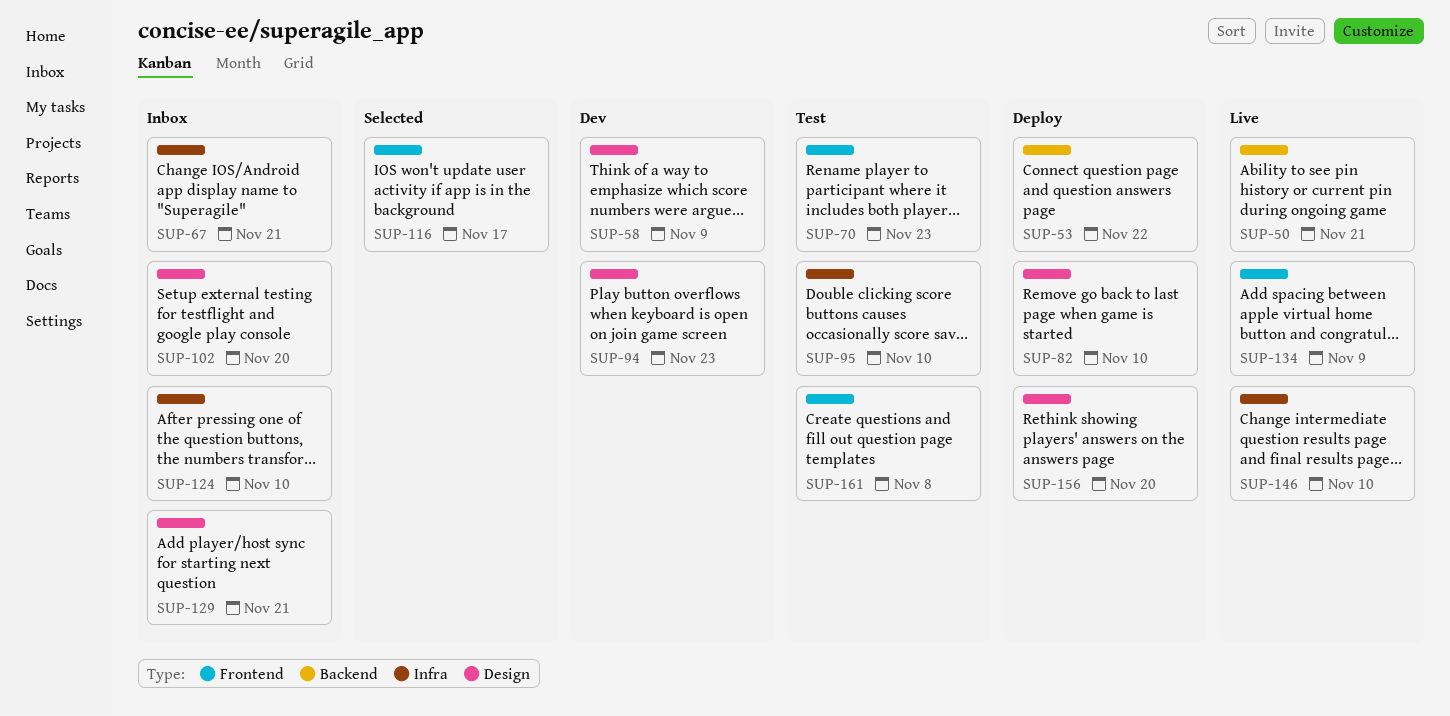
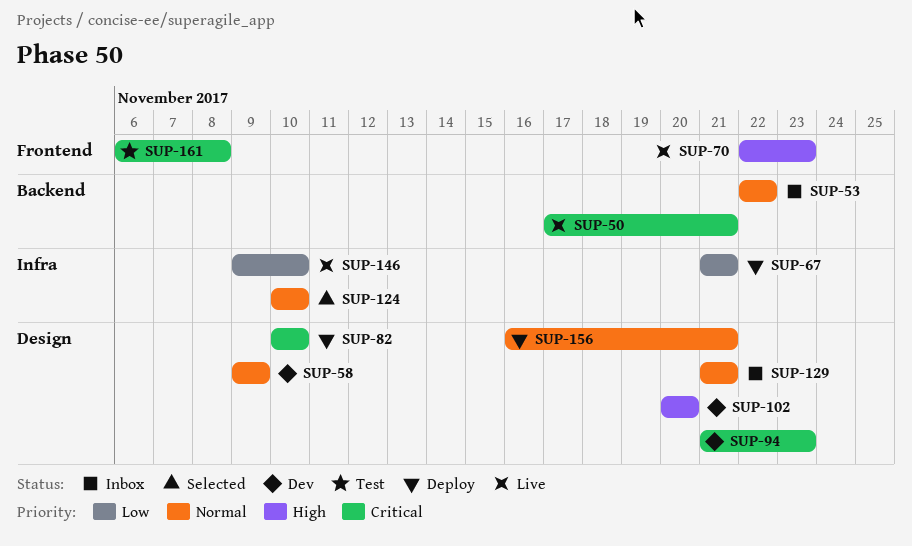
SUP-53, status: Deploy -> Inbox
SUP-67, status: Inbox -> Deploy
SUP-70, status: Test -> Live
SUP-95: present -> none
SUP-102, status: Inbox -> Dev
SUP-116: present -> none
SUP-124, status: Inbox -> Selected
SUP-134: present -> none
SUP-156, due: Nov 20 -> Nov 21

